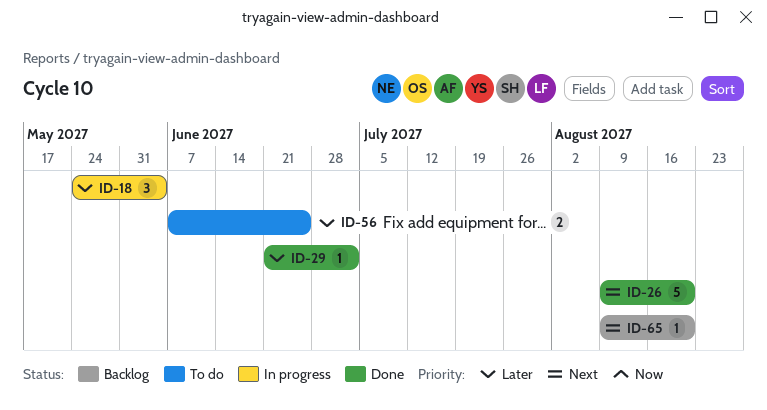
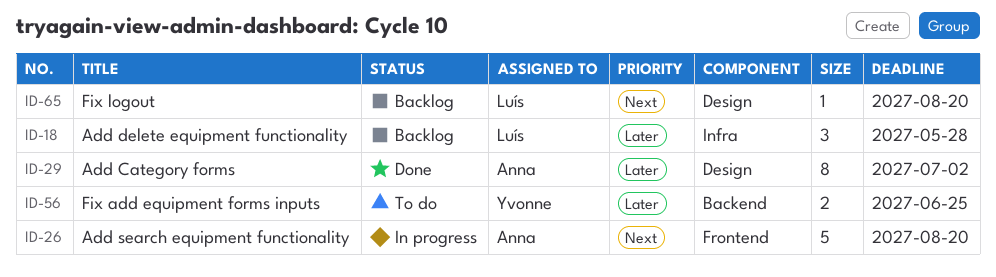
ID-18, status: In progress -> Backlog
ID-18, due: Jun 4 -> May 28
ID-26, status: Done -> In progress
ID-29, estimate: 1 -> 8

